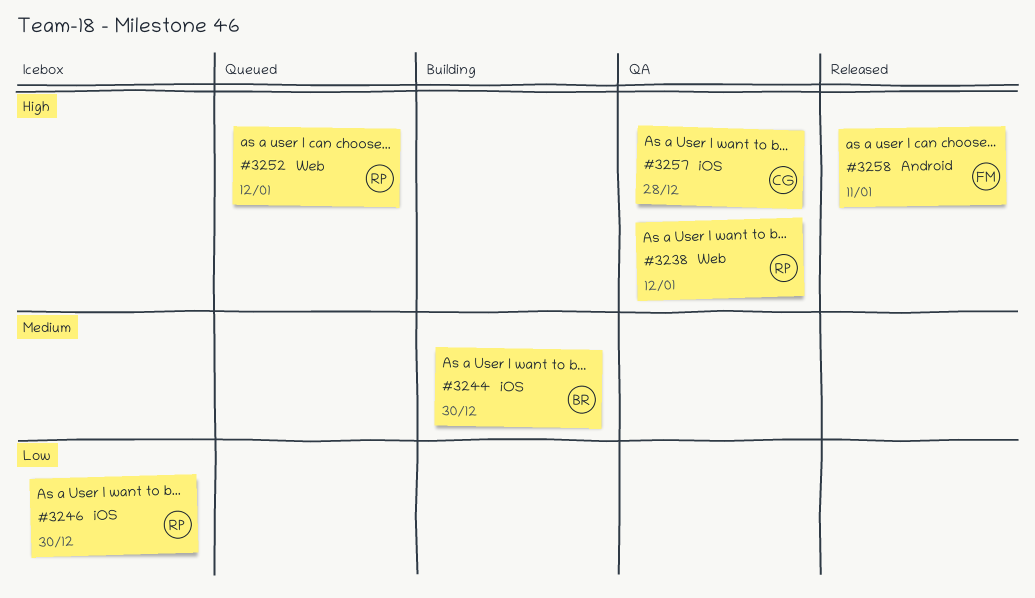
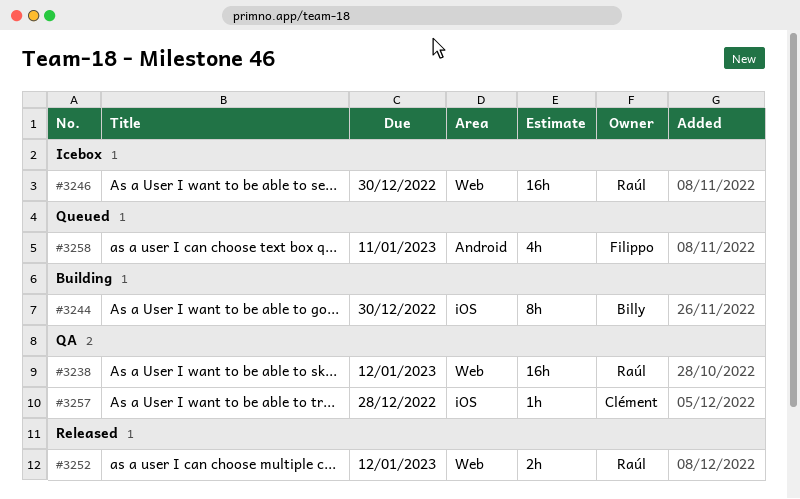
#3246, label: iOS -> Web
#3252, status: Queued -> Released
#3258, status: Released -> Queued

